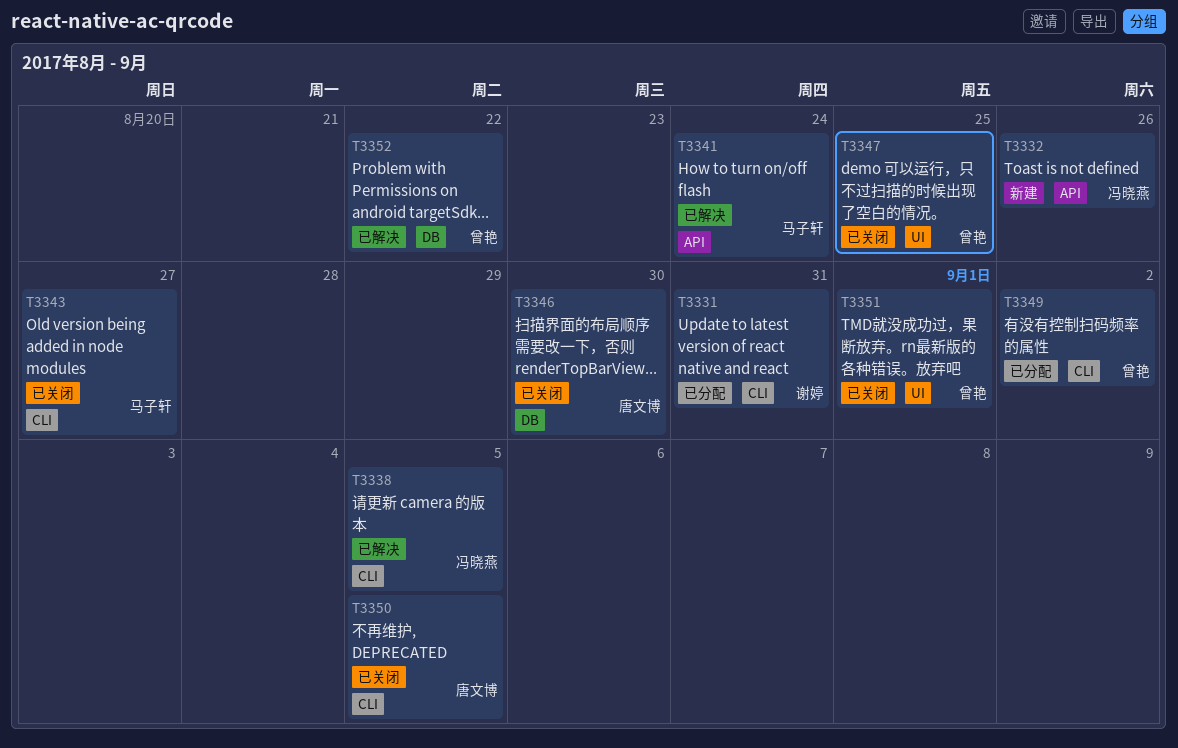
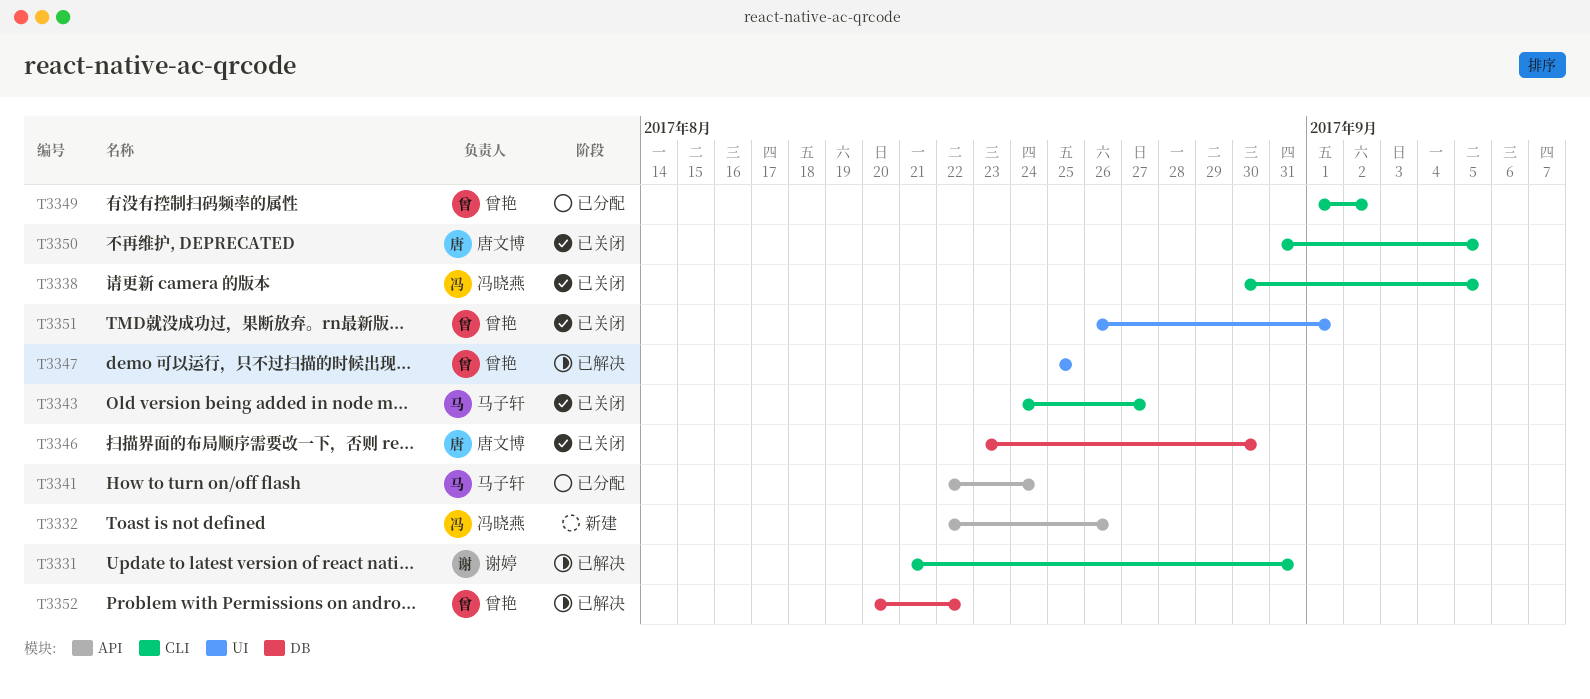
T3331, status: 已分配 -> 已解决
T3338, status: 已解决 -> 已关闭
T3341, status: 已解决 -> 已分配
T3347, status: 已关闭 -> 已解决

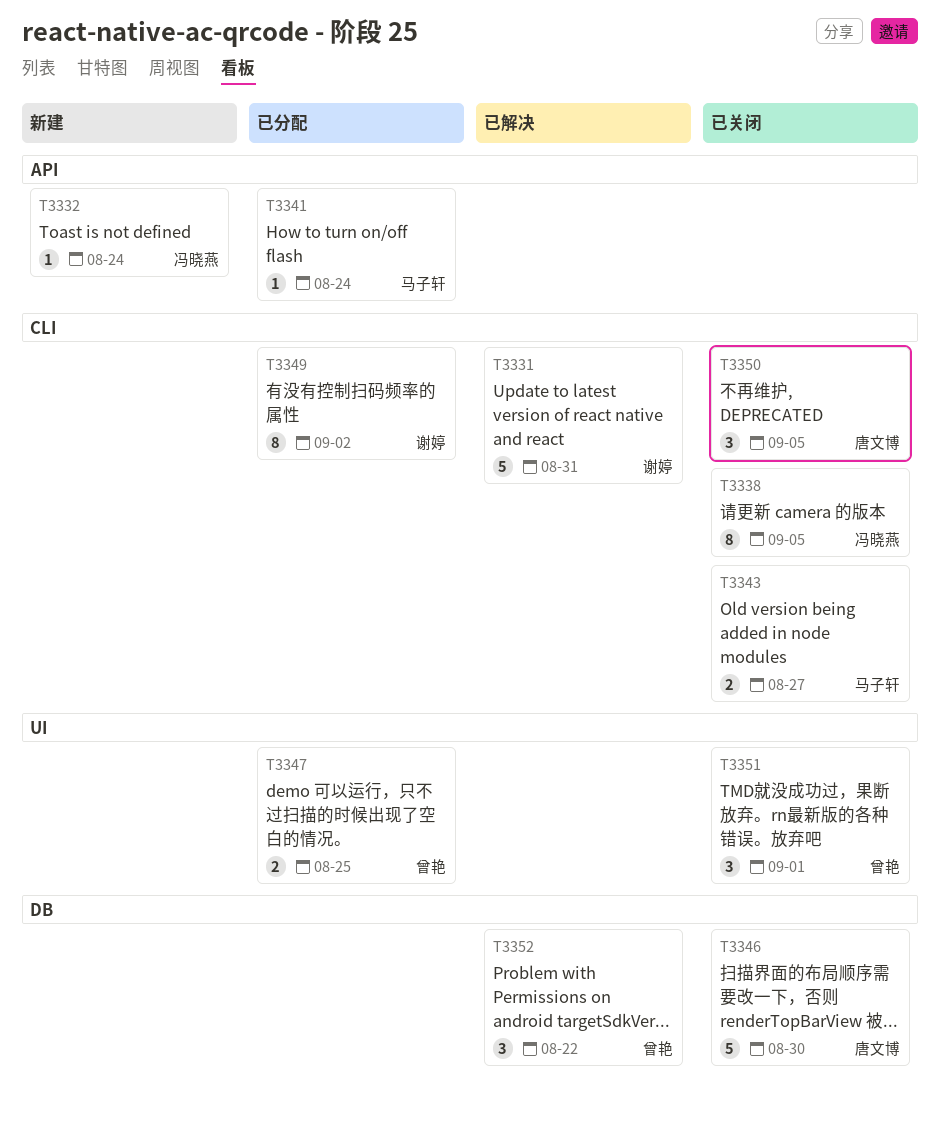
T3332, due: Aug 26 -> Aug 24
T3347, status: 已解决 -> 已分配
T3349, owner: 曾艳 -> 谢婷

